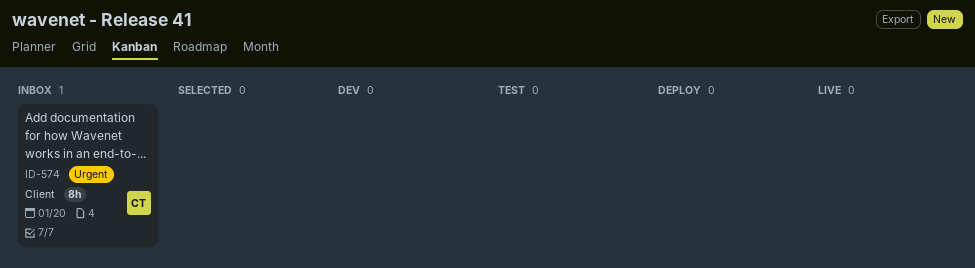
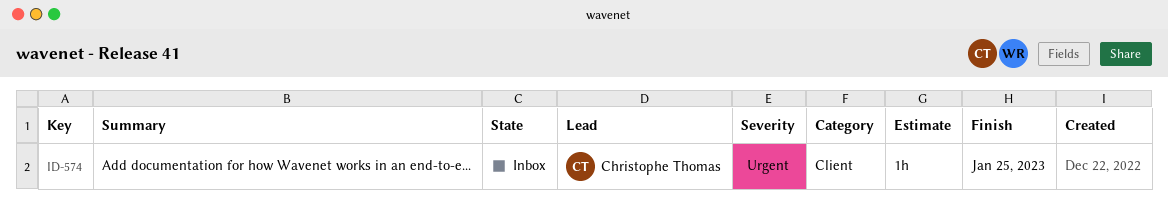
ID-574, estimate: 8h -> 1h
ID-574, due: Jan 20 -> Jan 25

